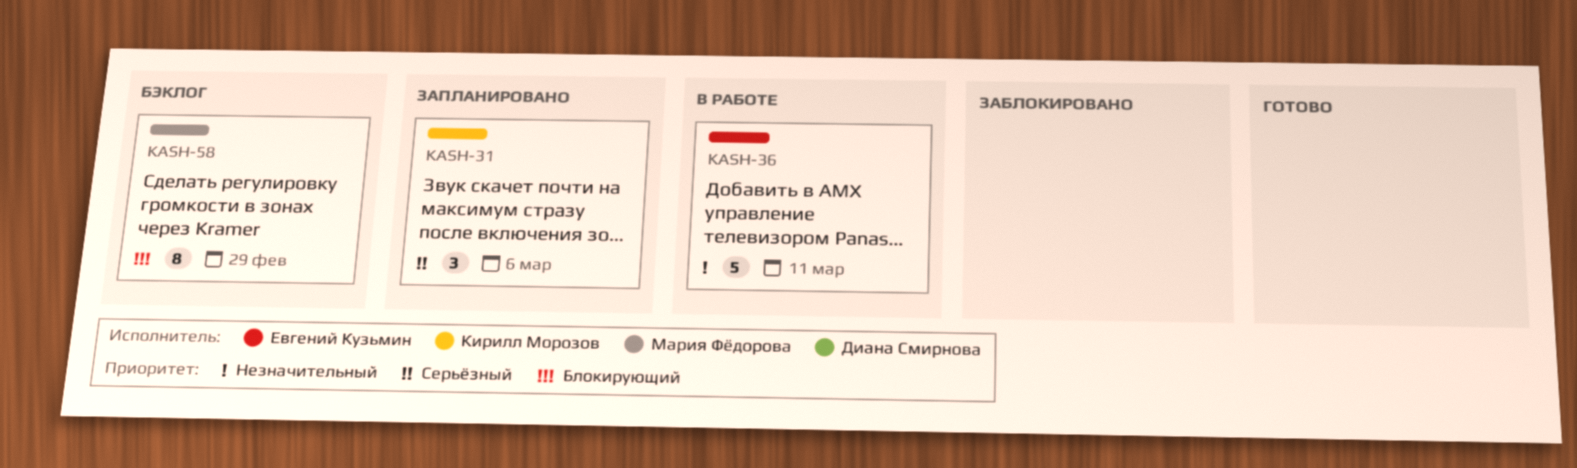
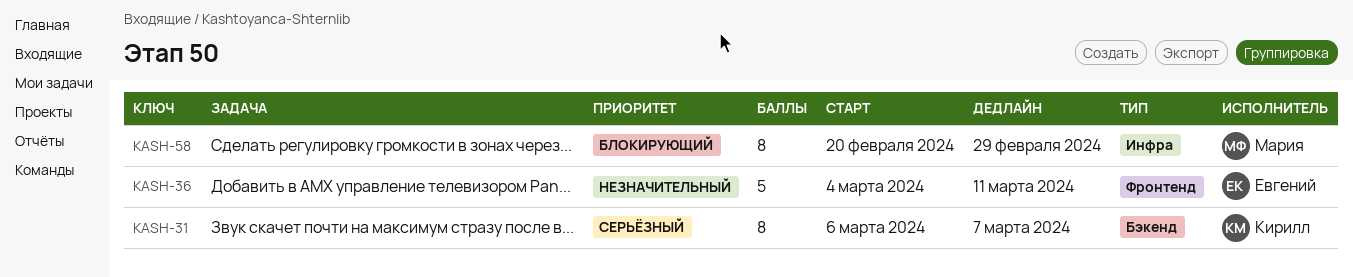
KASH-31, estimate: 3 -> 8
KASH-31, due: Mar 6 -> Mar 7

